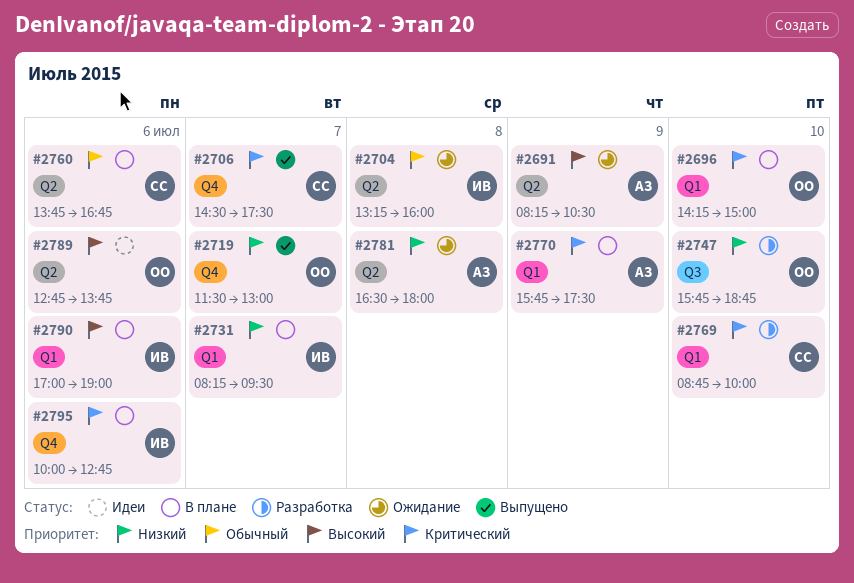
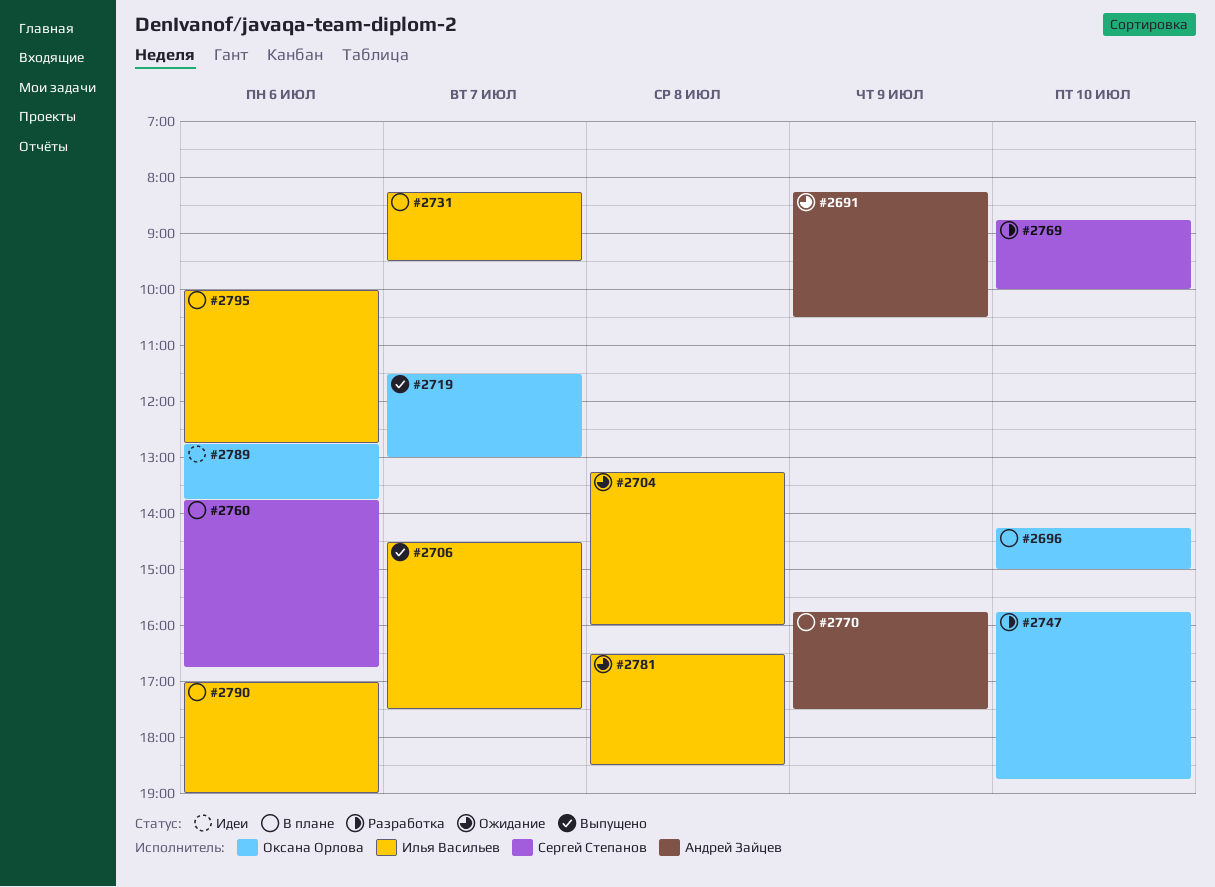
#2706, owner: Сергей Степанов -> Илья Васильев
#2781, owner: Андрей Зайцев -> Илья Васильев
#2781, ends: 18:00 -> 18:30

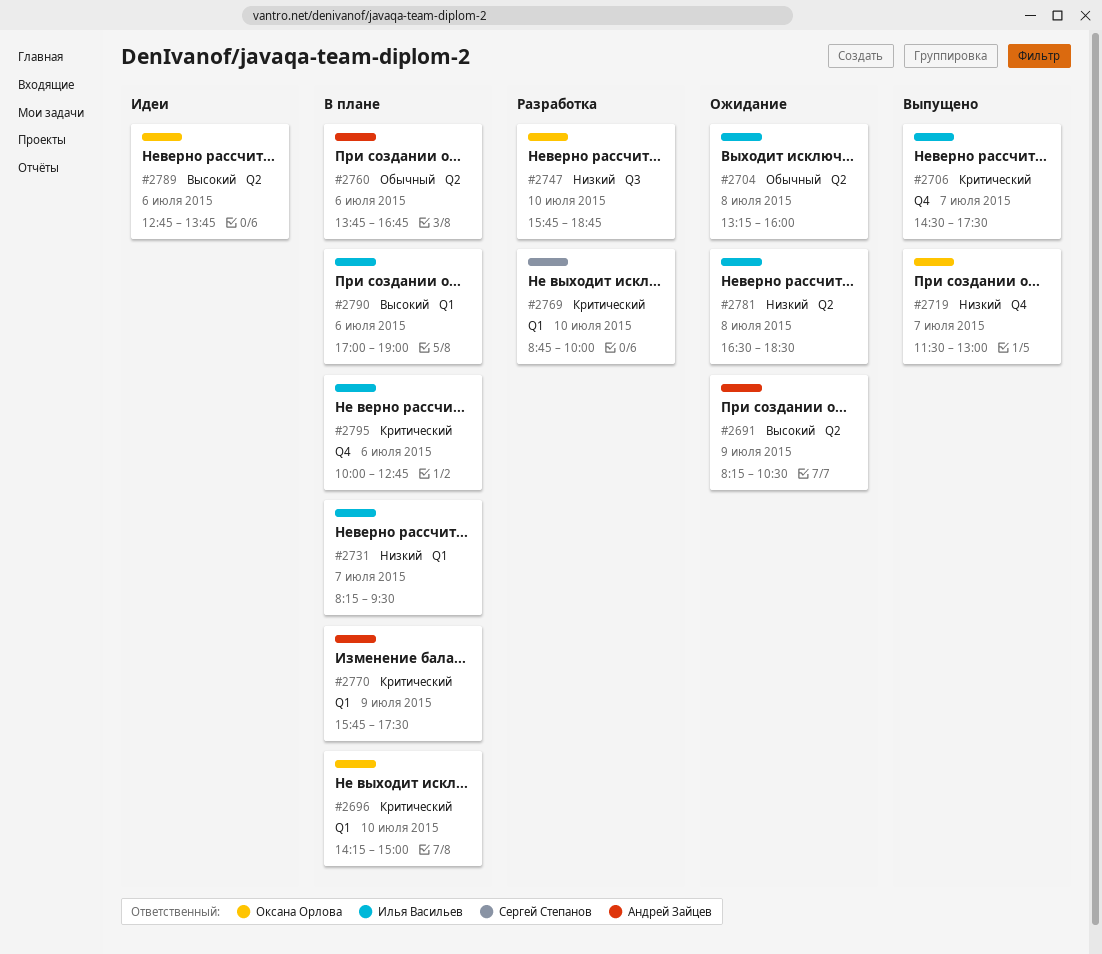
#2760, owner: Сергей Степанов -> Андрей Зайцев

